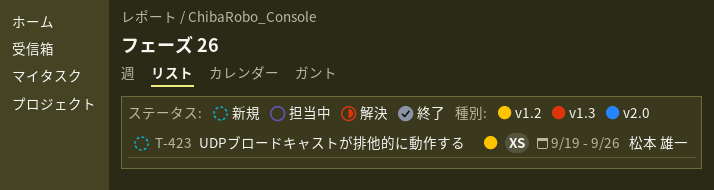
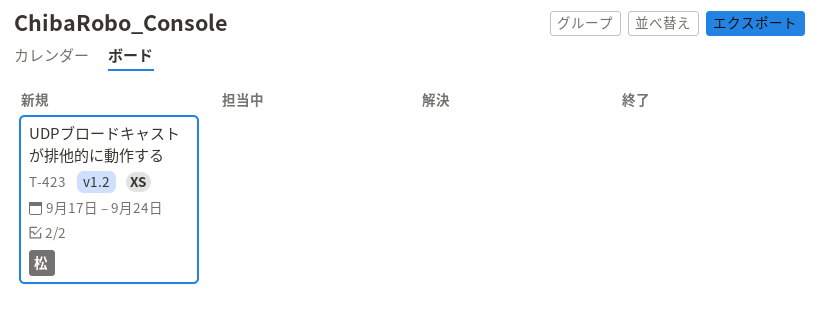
T-423, start: Sep 19 -> Sep 17
T-423, due: Sep 26 -> Sep 24

